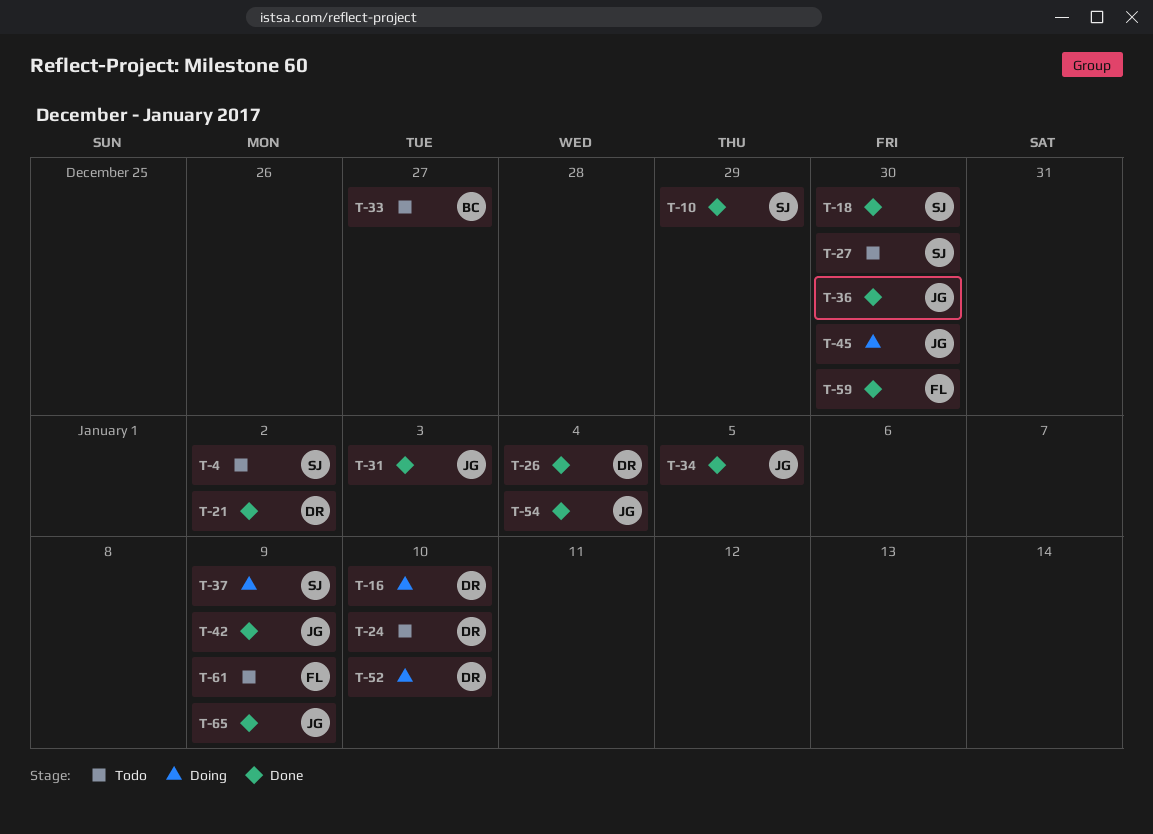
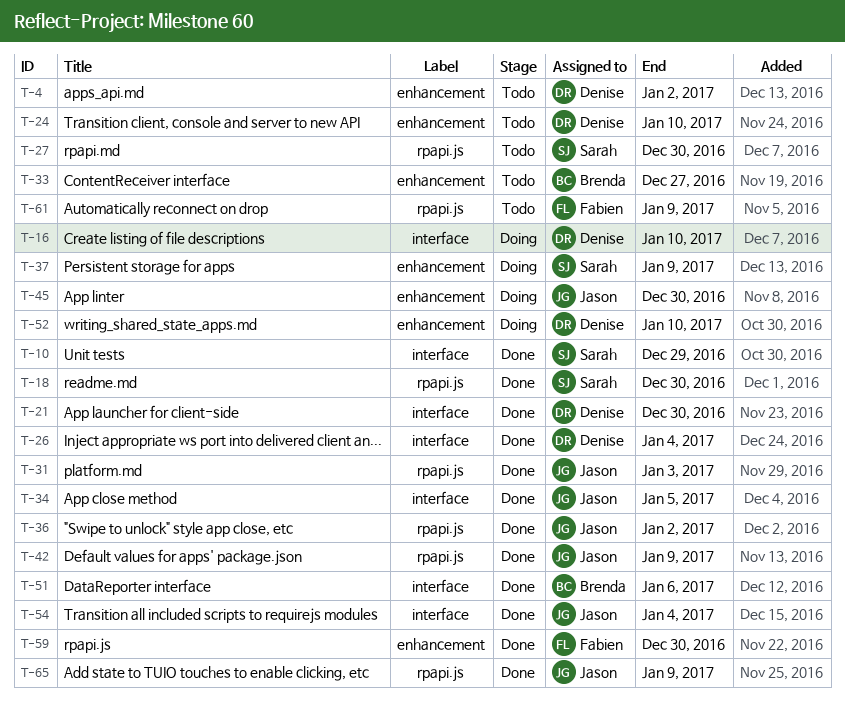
T-4, owner: Sarah -> Denise
T-21, due: Jan 2 -> Dec 30
T-36, due: Dec 30 -> Jan 2
T-51: none -> present

